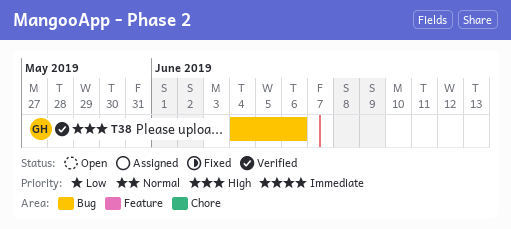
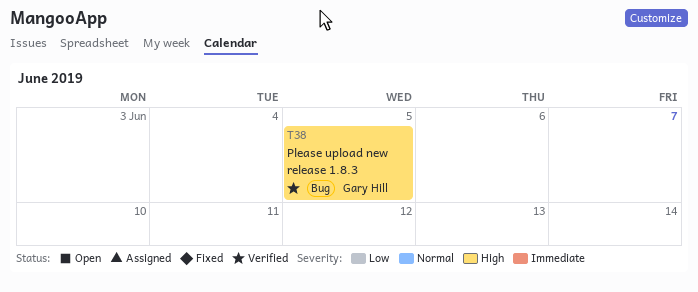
T38, due: Jun 6 -> Jun 5

